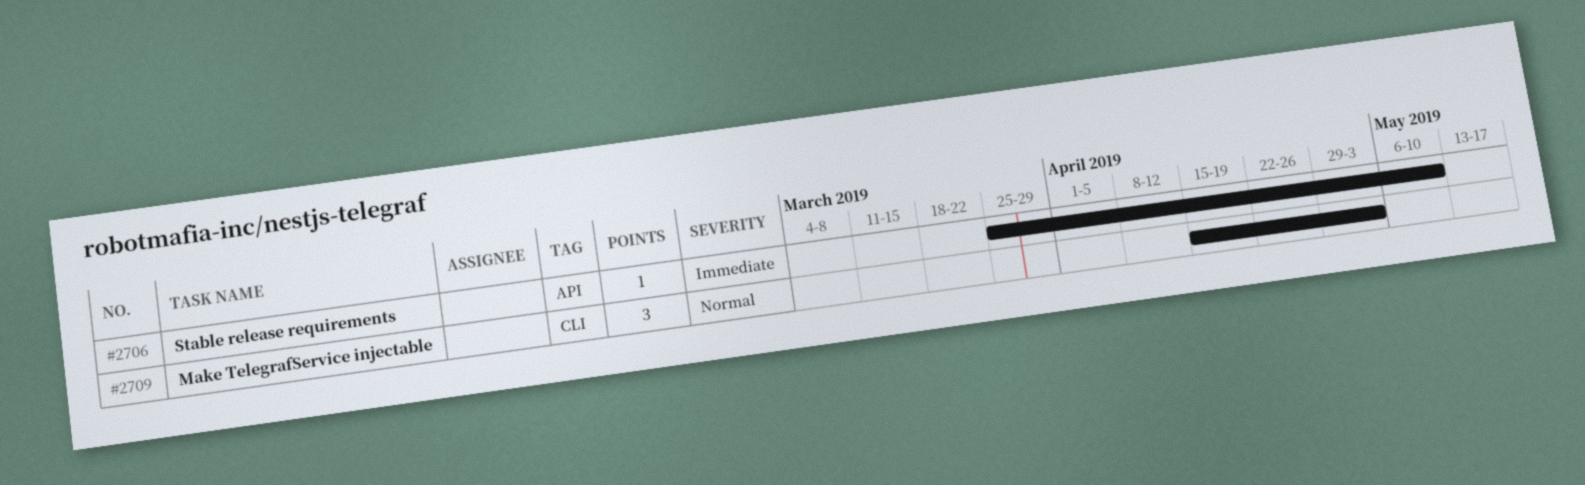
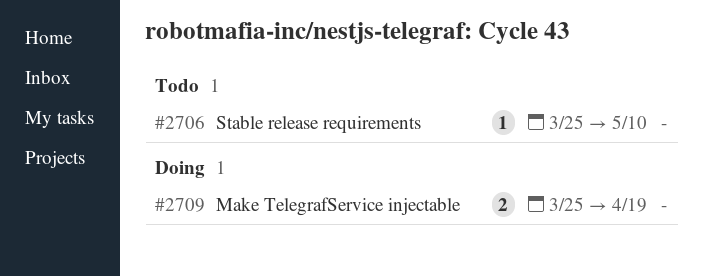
#2709, estimate: 3 -> 2
#2709, start: Apr 15 -> Mar 25
#2709, due: May 3 -> Apr 19

